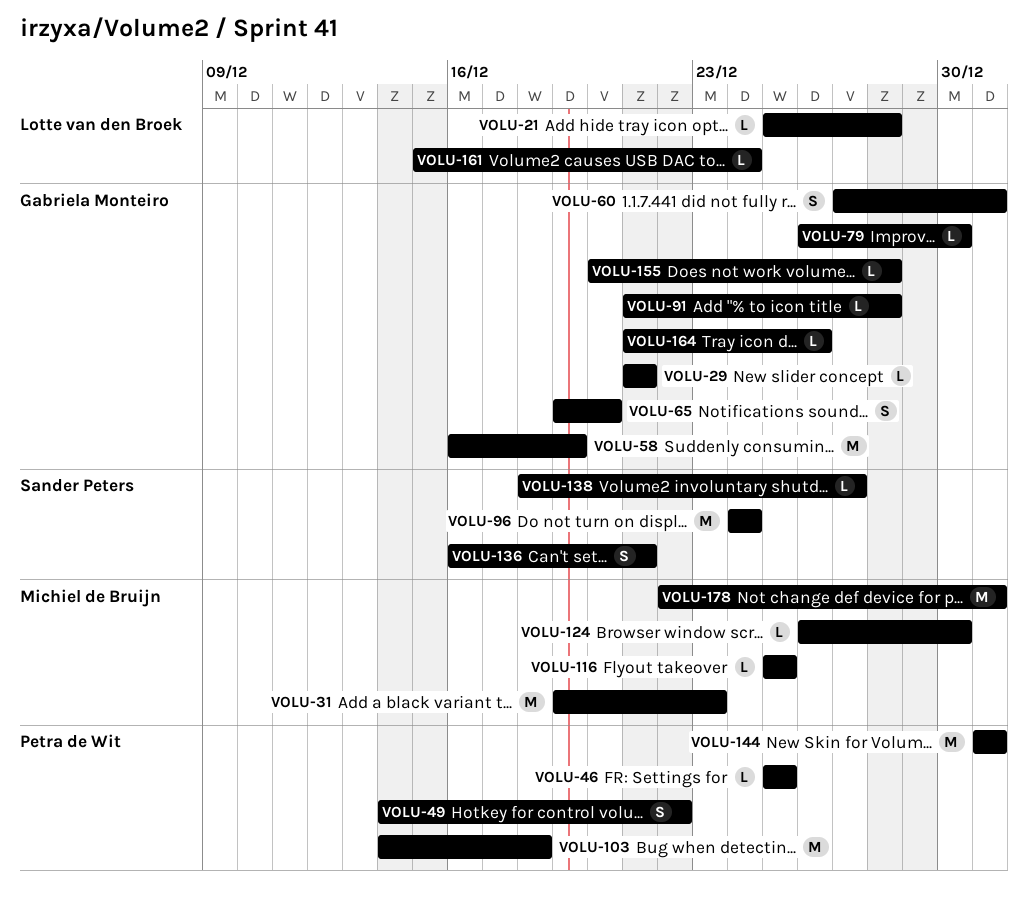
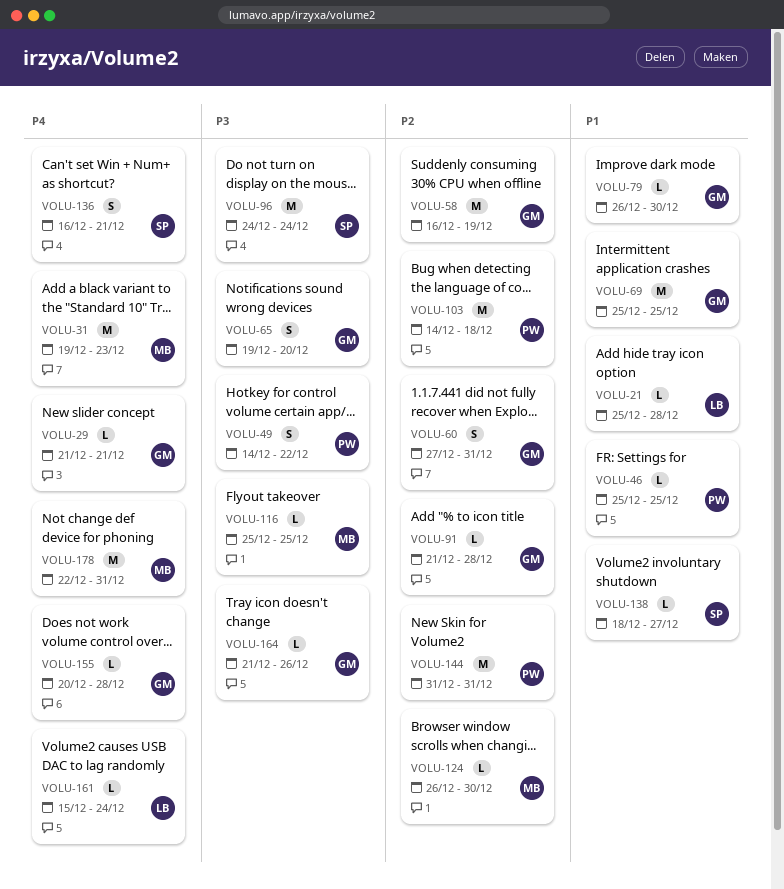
VOLU-69: none -> present

